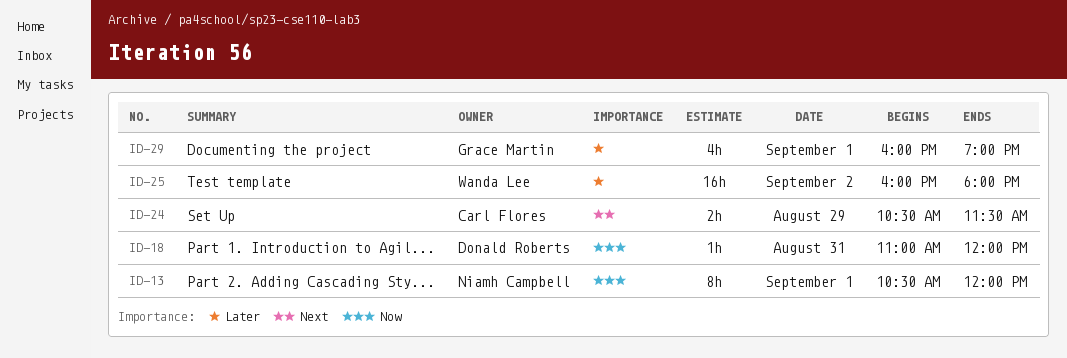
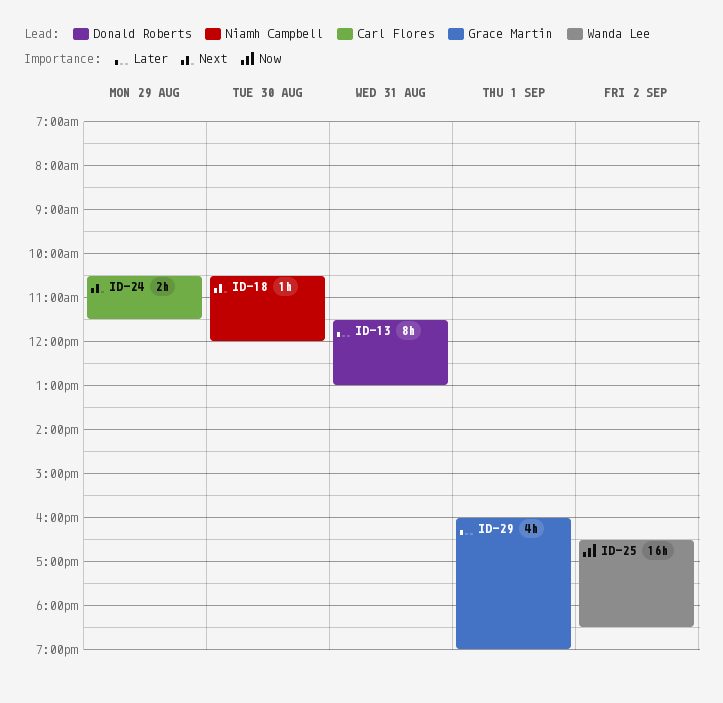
ID-13, owner: Niamh Campbell -> Donald Roberts
ID-13, priority: Now -> Later
ID-13, day: Sep 1 -> Aug 31
ID-13, begins: 10:30 -> 11:30
ID-13, ends: 12:00 -> 13:00
ID-18, owner: Donald Roberts -> Niamh Campbell
ID-18, priority: Now -> Next
ID-18, day: Aug 31 -> Aug 30
ID-18, begins: 11:00 -> 10:30
ID-25, priority: Later -> Now
ID-25, begins: 16:00 -> 16:30
ID-25, ends: 18:00 -> 18:30

